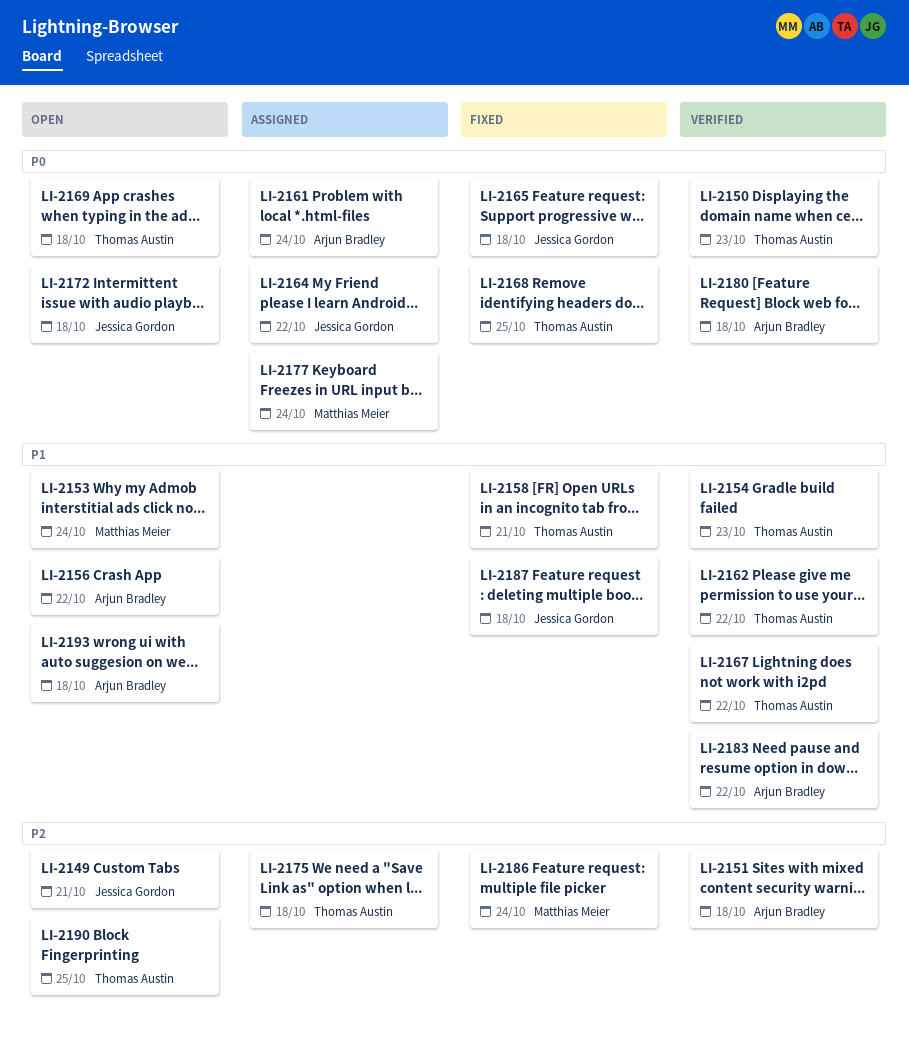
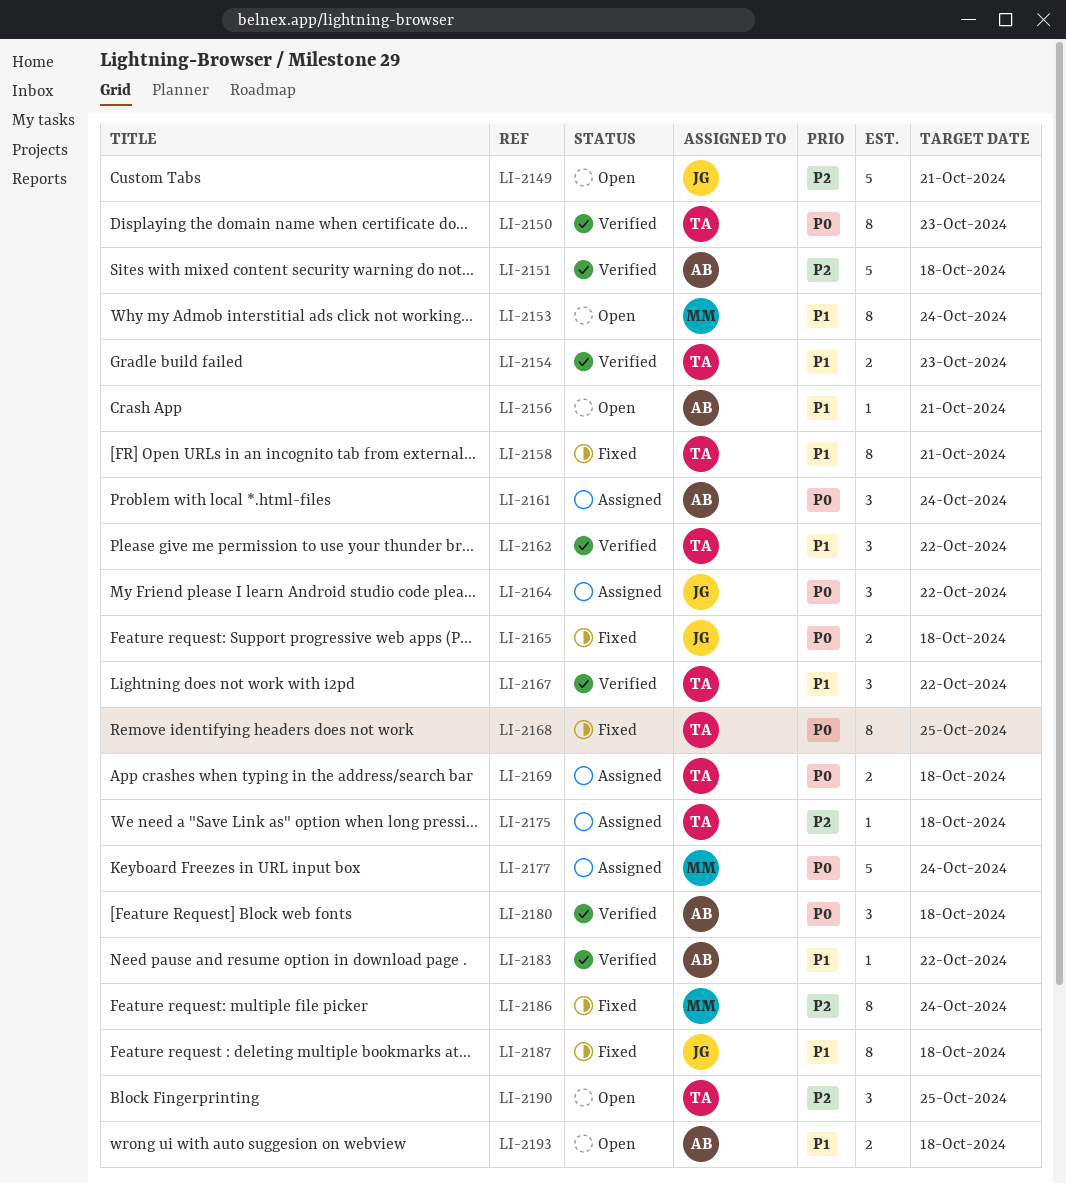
LI-2156, due: Oct 22 -> Oct 21
LI-2169, status: Open -> Assigned
LI-2172: present -> none

